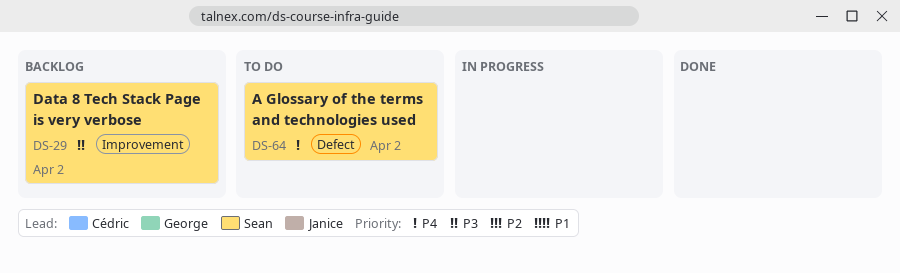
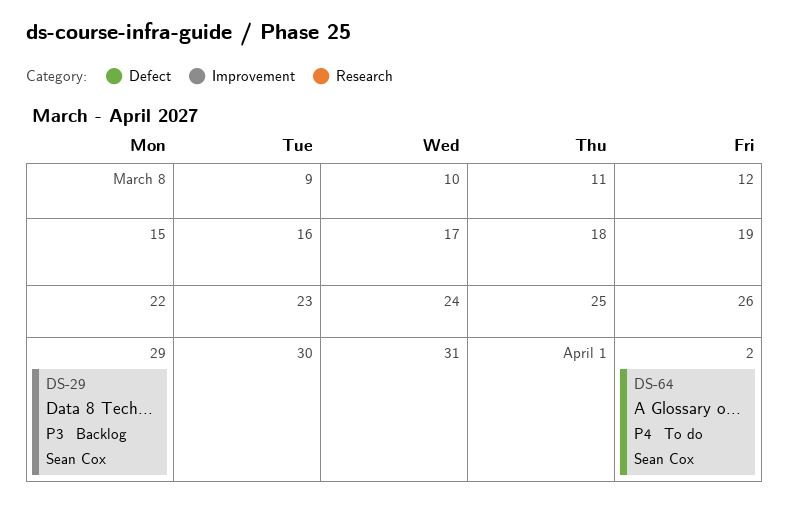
DS-29, due: Apr 2 -> Mar 29

